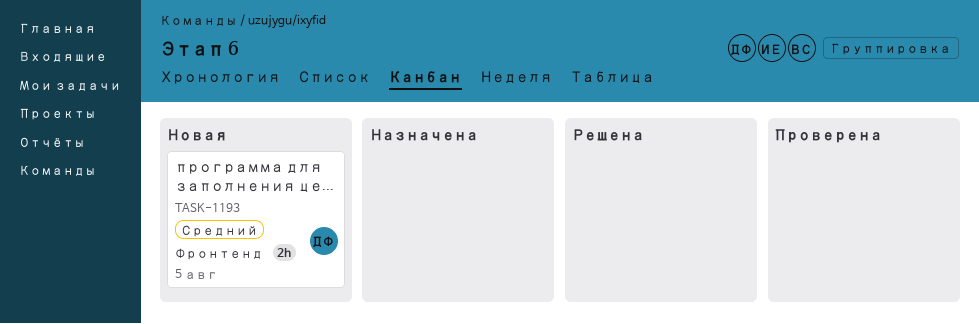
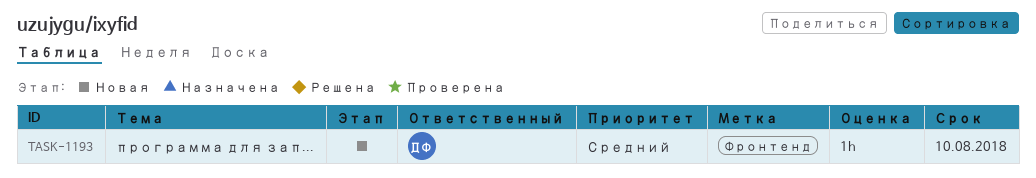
TASK-1193, estimate: 2h -> 1h
TASK-1193, due: Aug 5 -> Aug 10

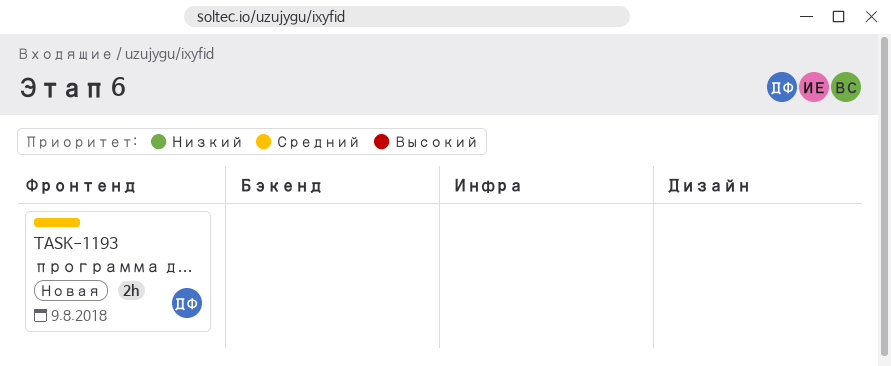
TASK-1193, estimate: 1h -> 2h
TASK-1193, due: Aug 10 -> Aug 9

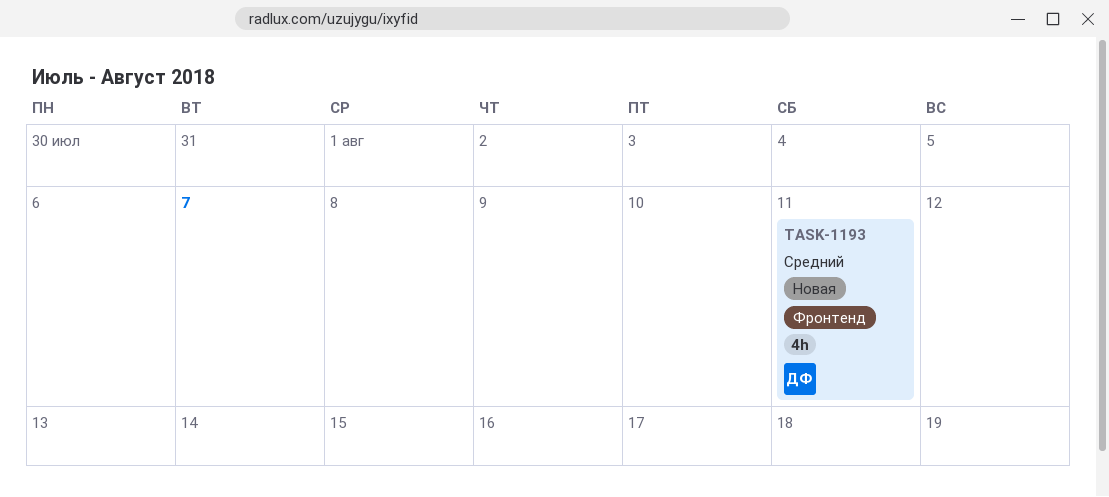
TASK-1193, estimate: 2h -> 4h
TASK-1193, due: Aug 9 -> Aug 11

